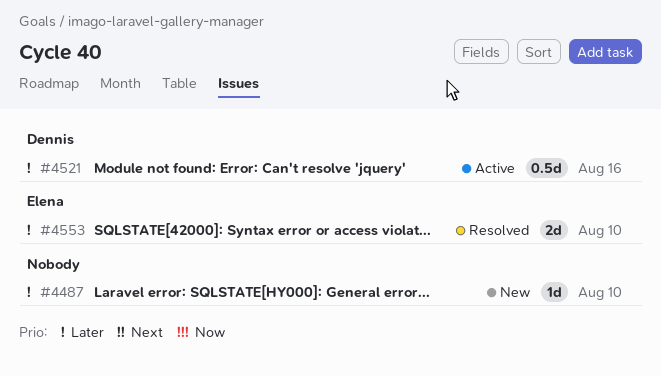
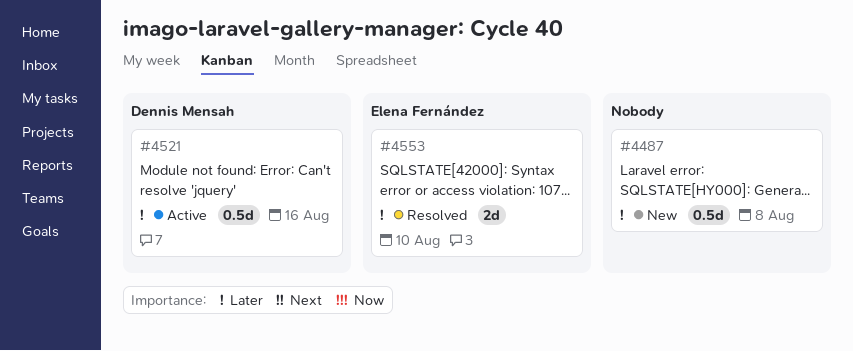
#4487, estimate: 1d -> 0.5d
#4487, due: Aug 10 -> Aug 8

